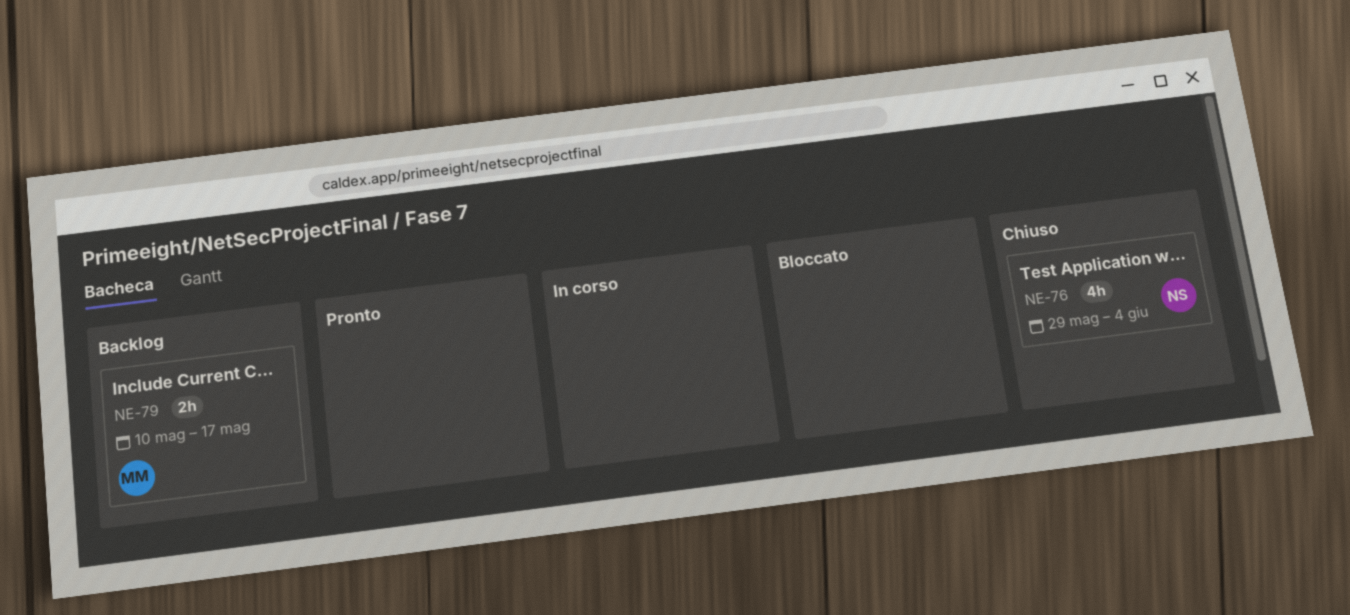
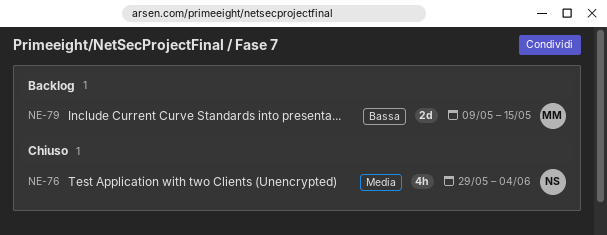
NE-79, estimate: 2h -> 2d
NE-79, start: May 10 -> May 9
NE-79, due: May 17 -> May 15

